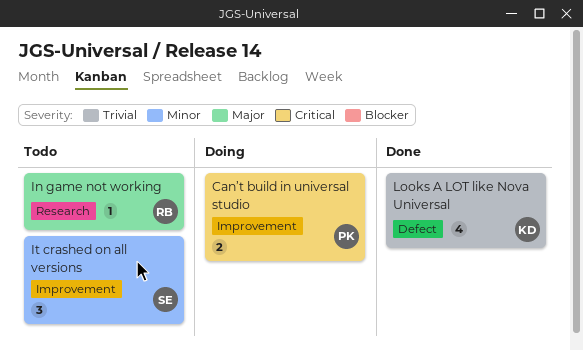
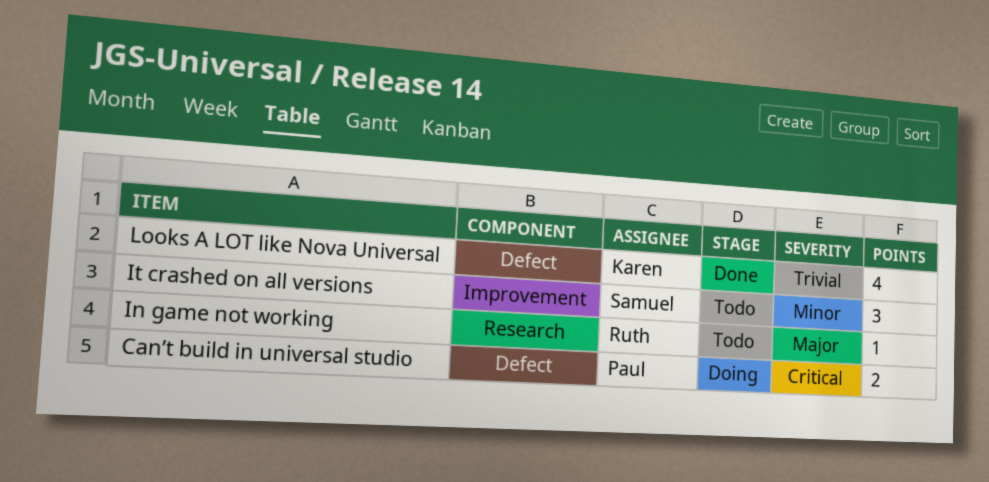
Can’t build in universal studio, label: Improvement -> Defect

